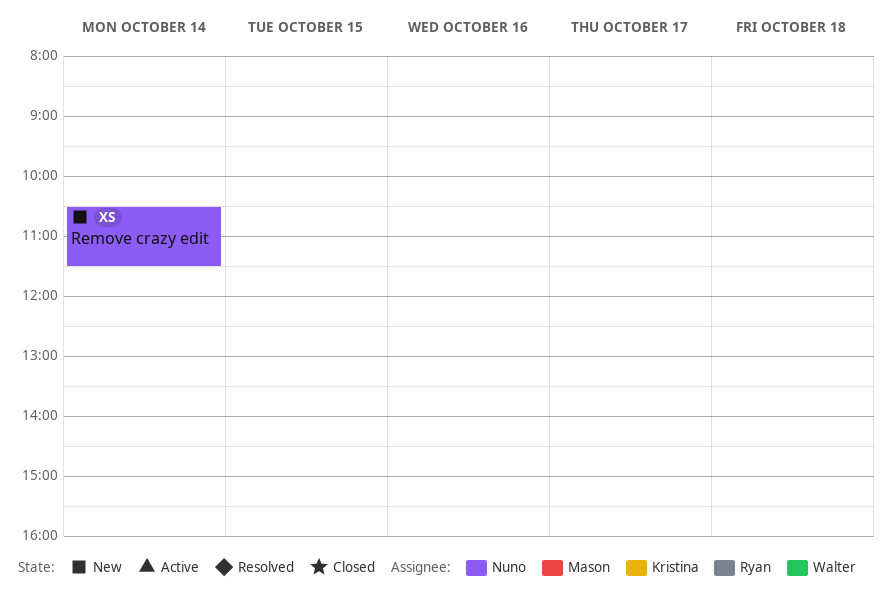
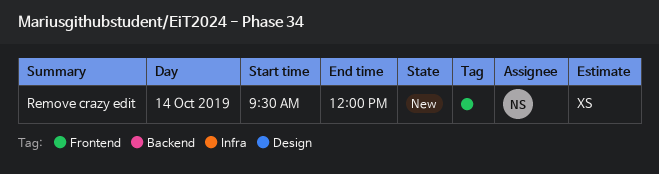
Remove crazy edit, begins: 10:30 -> 09:30
Remove crazy edit, ends: 11:30 -> 12:00

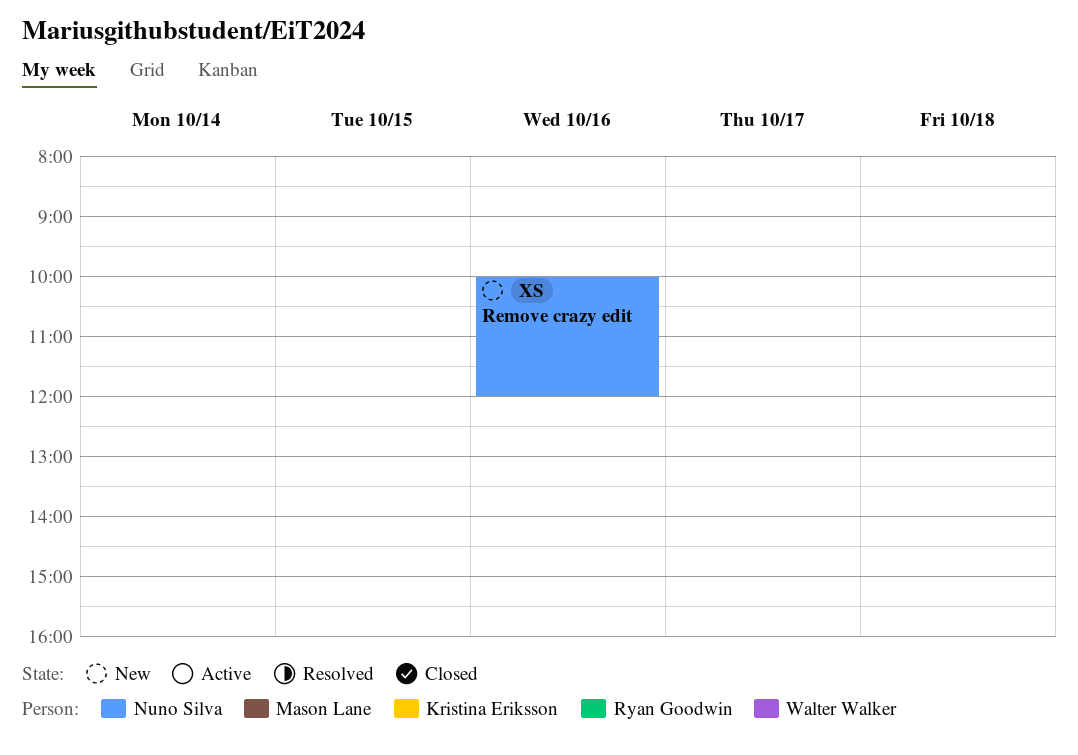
Remove crazy edit, day: Oct 14 -> Oct 16
Remove crazy edit, begins: 09:30 -> 10:00

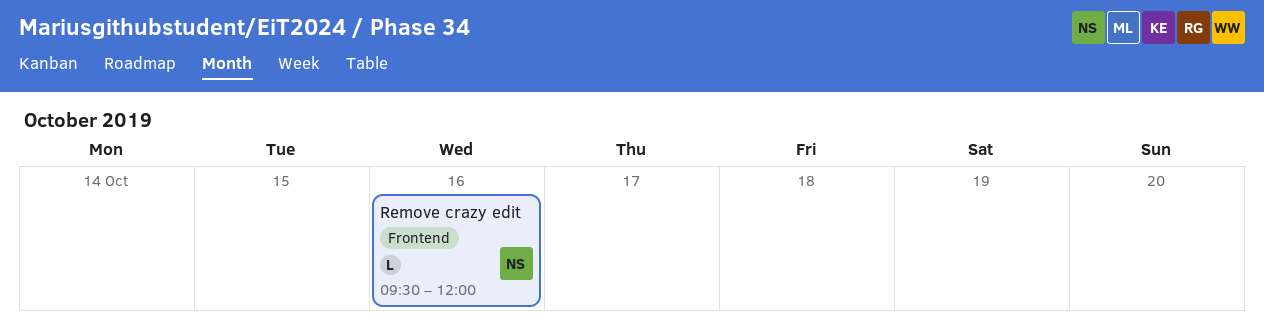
Remove crazy edit, estimate: XS -> L
Remove crazy edit, begins: 10:00 -> 09:30

